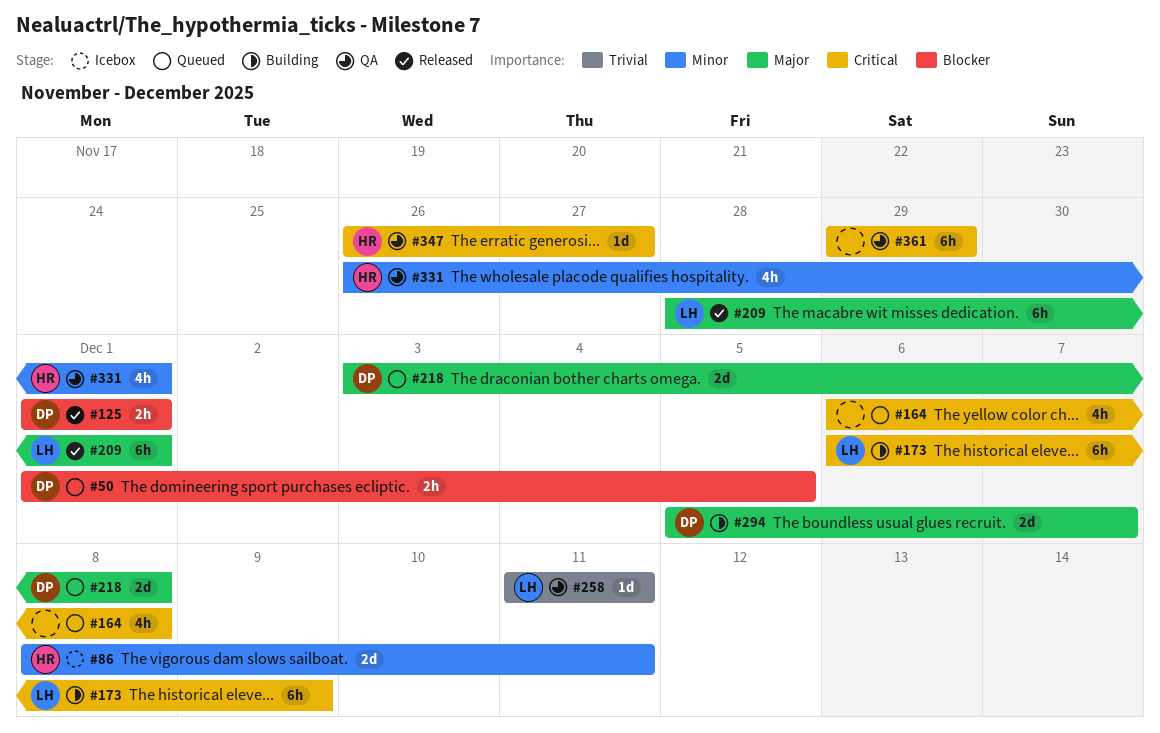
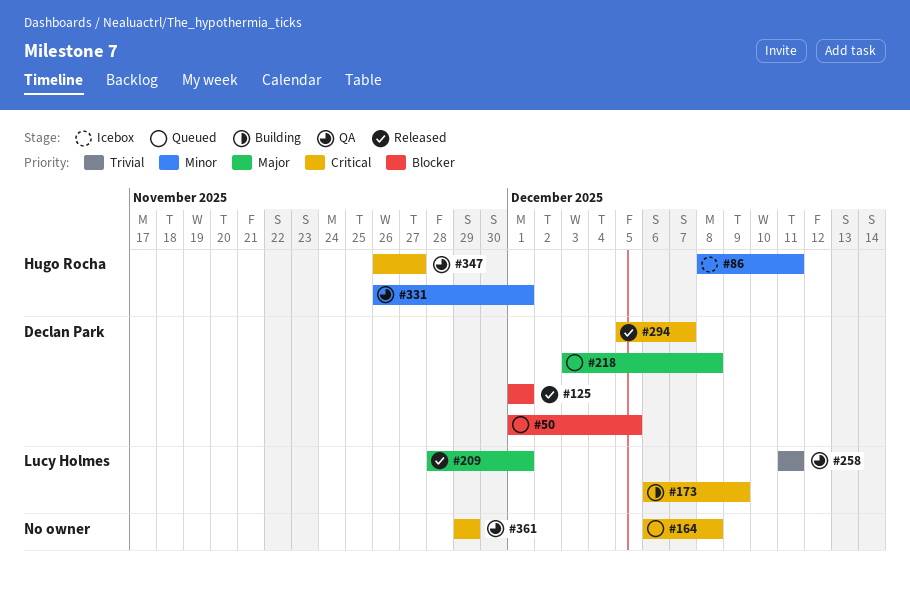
#294, status: Building -> Released
#294, priority: Major -> Critical

